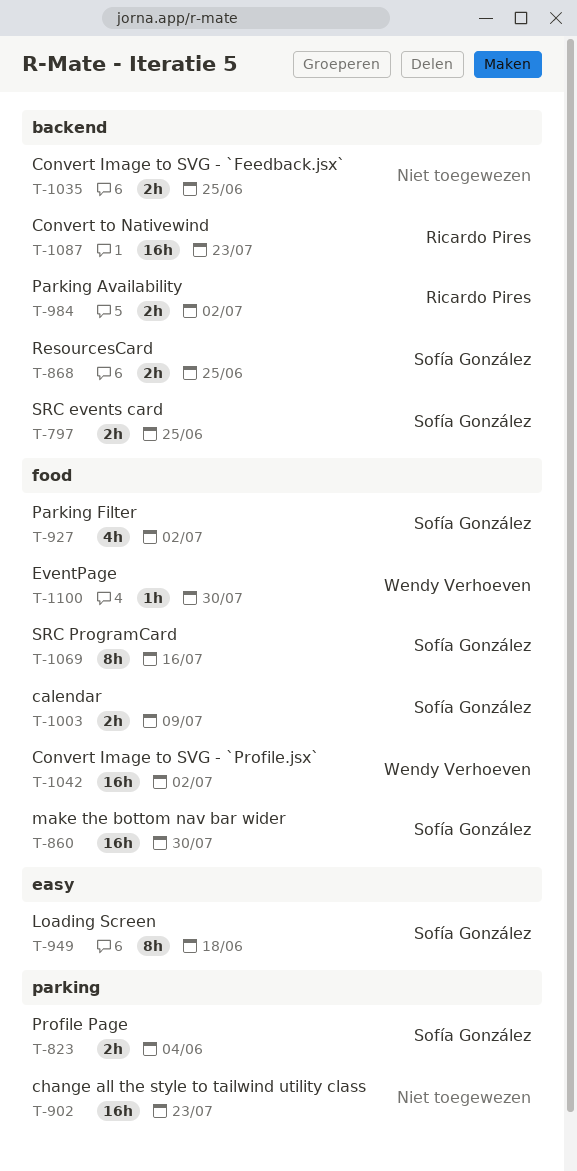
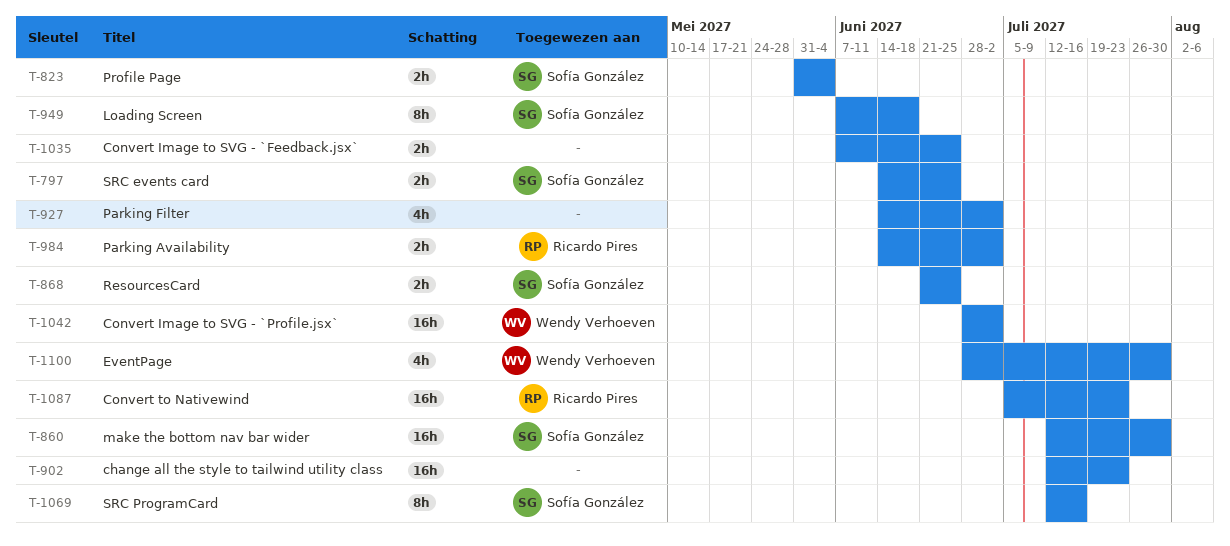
T-927, owner: Sofía González -> none
T-1003: present -> none
T-1100, estimate: 1h -> 4h

